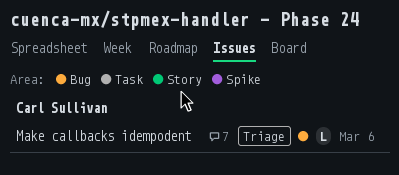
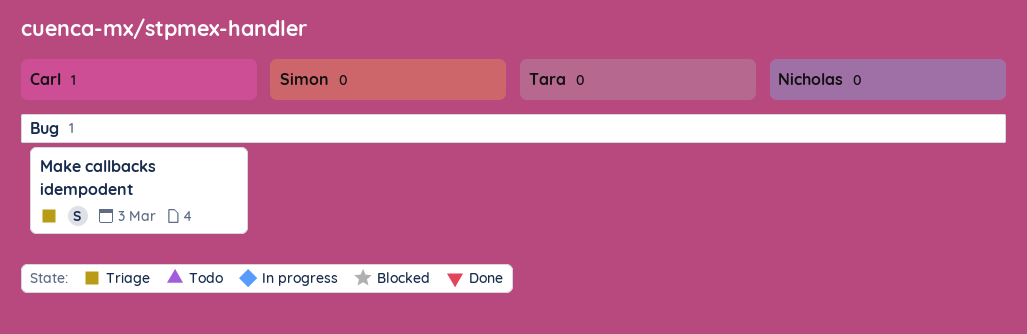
Make callbacks idempodent, estimate: L -> S
Make callbacks idempodent, due: Mar 6 -> Mar 3

